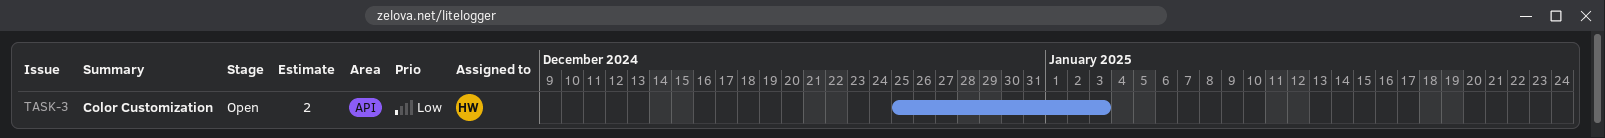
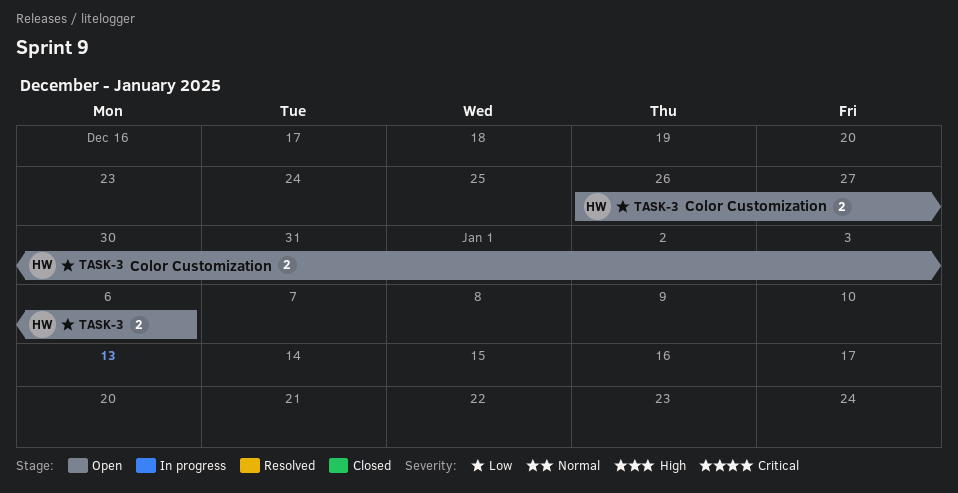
TASK-3, start: Dec 25 -> Dec 26
TASK-3, due: Jan 3 -> Jan 6

